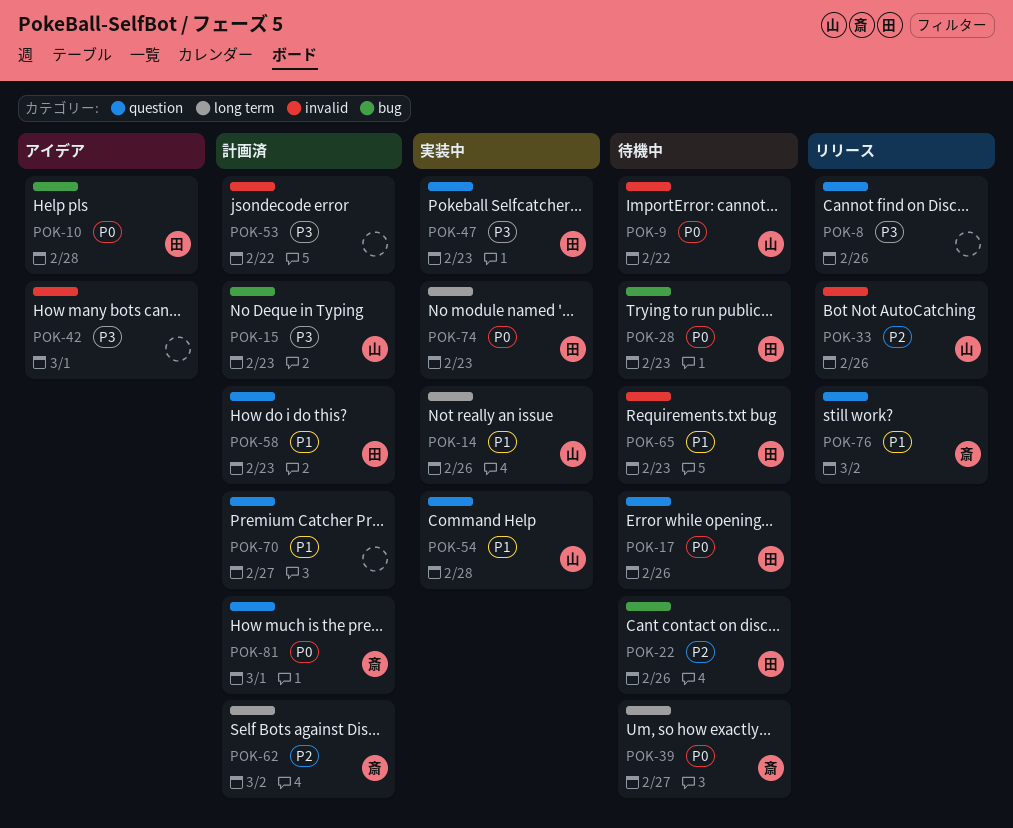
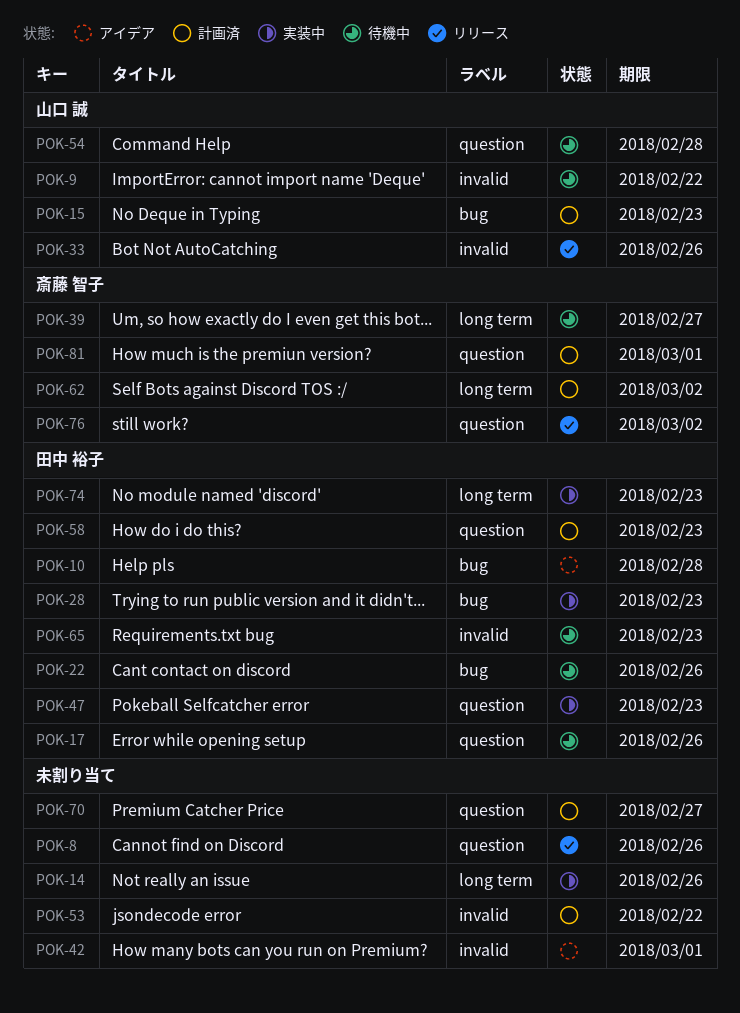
POK-14, owner: 山口 誠 -> none
POK-28, status: 待機中 -> 実装中
POK-54, status: 実装中 -> 待機中

